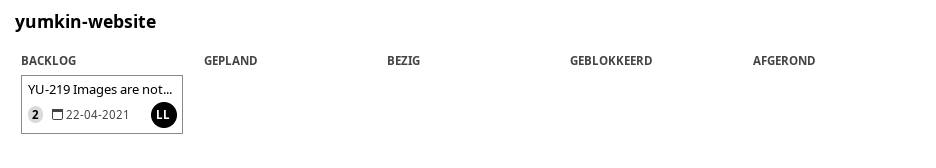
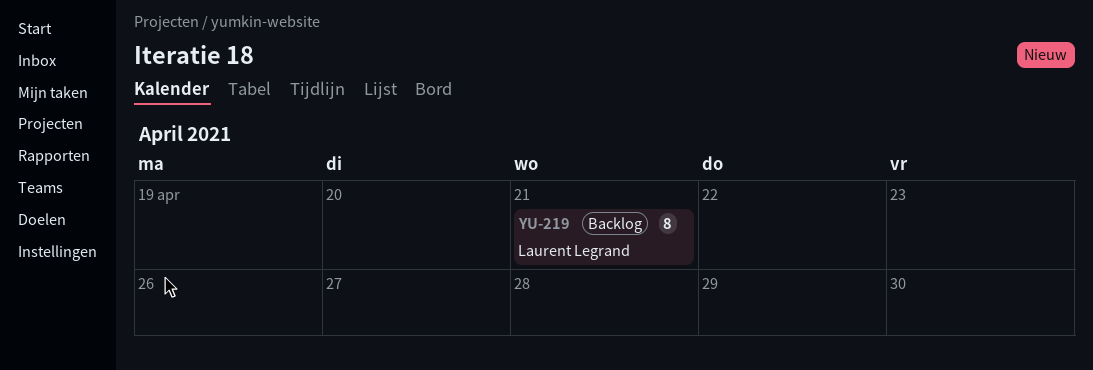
YU-219, estimate: 2 -> 8
YU-219, due: Apr 22 -> Apr 21

